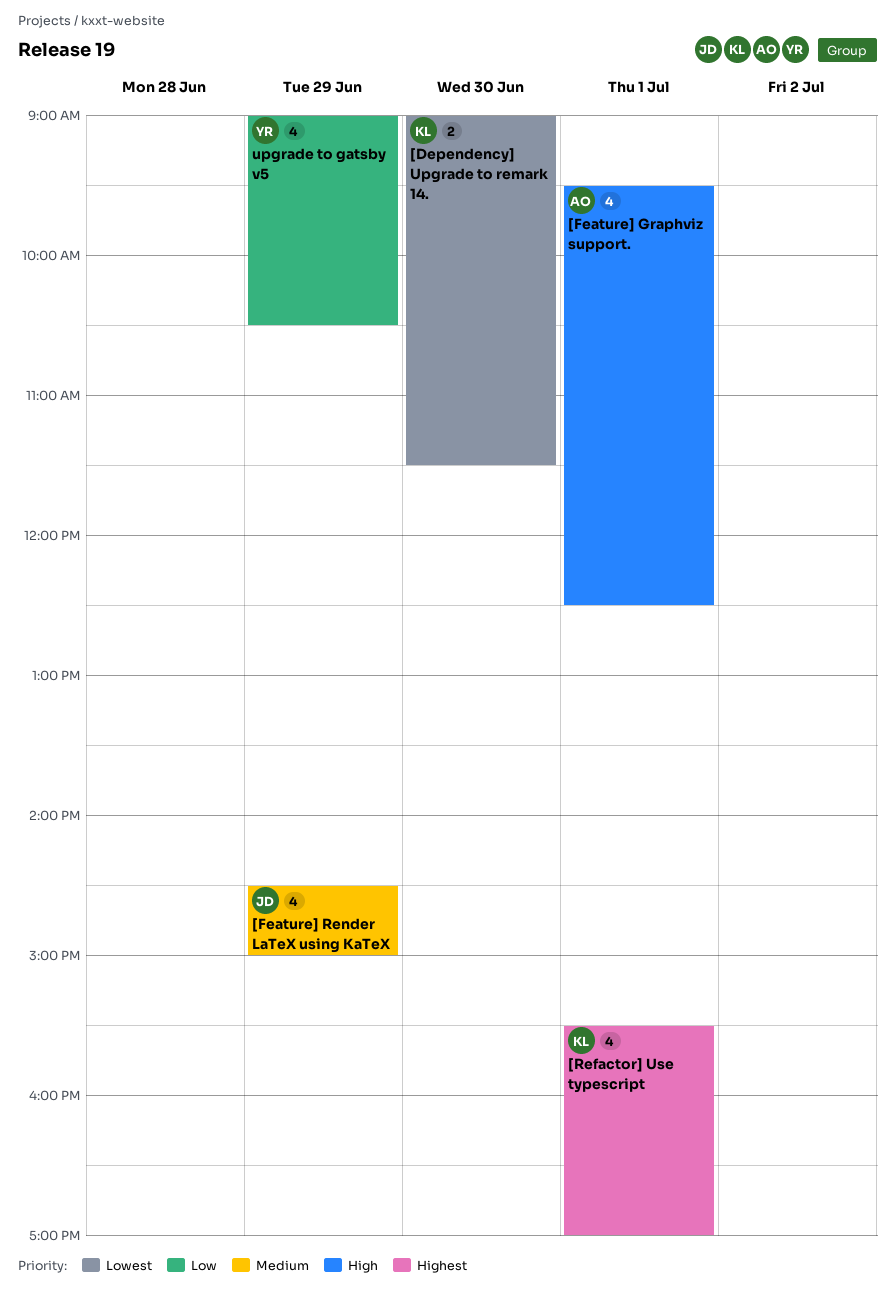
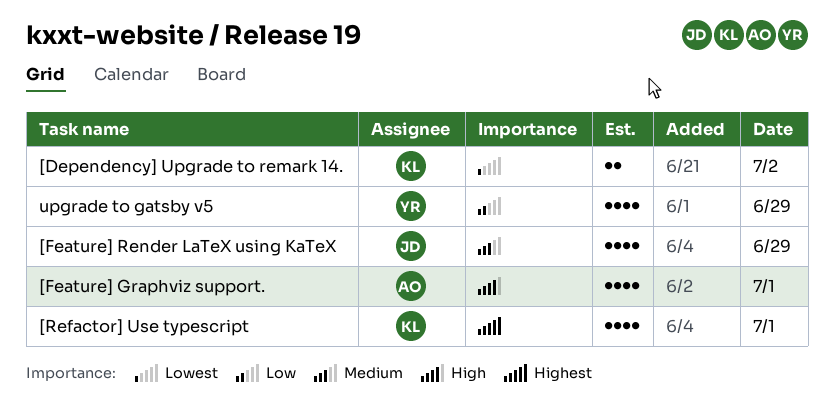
[Dependency] Upgrade to remark 14., day: Jun 30 -> Jul 2

